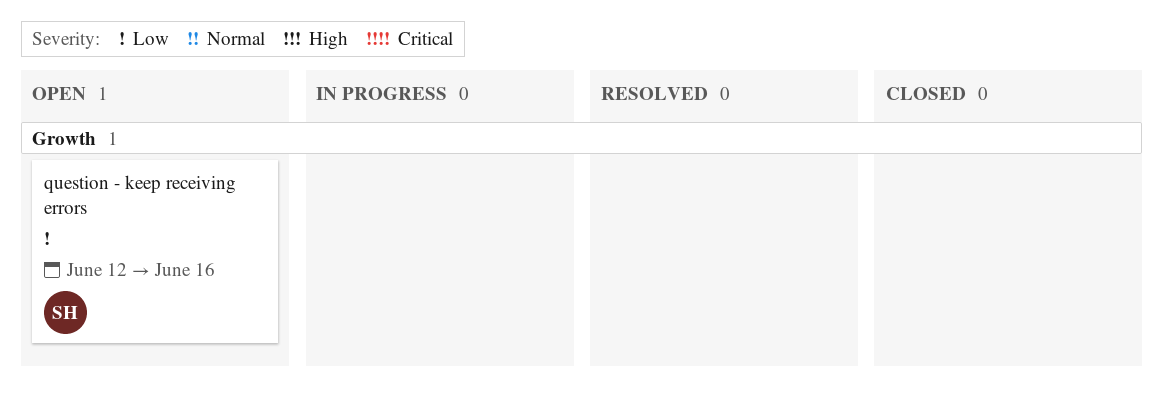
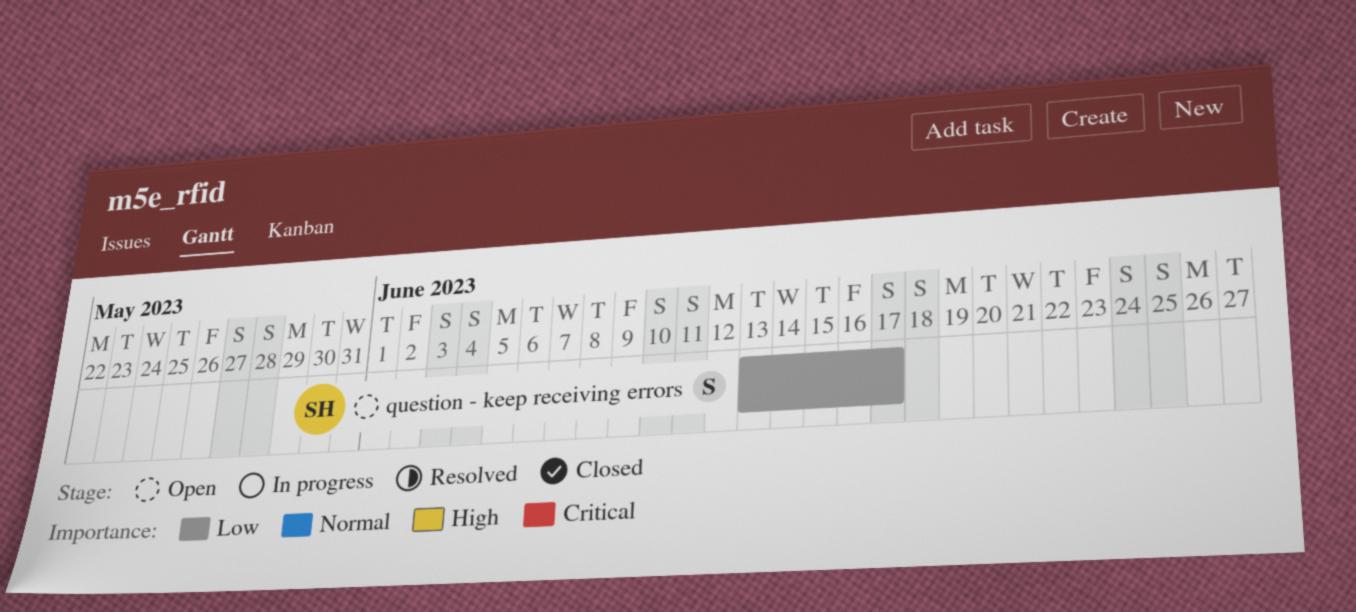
question - keep receiving errors, start: Jun 12 -> Jun 13
question - keep receiving errors, due: Jun 16 -> Jun 17

